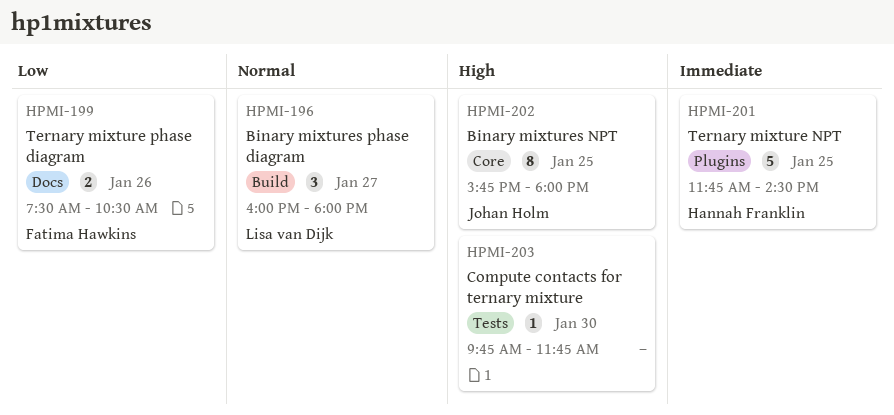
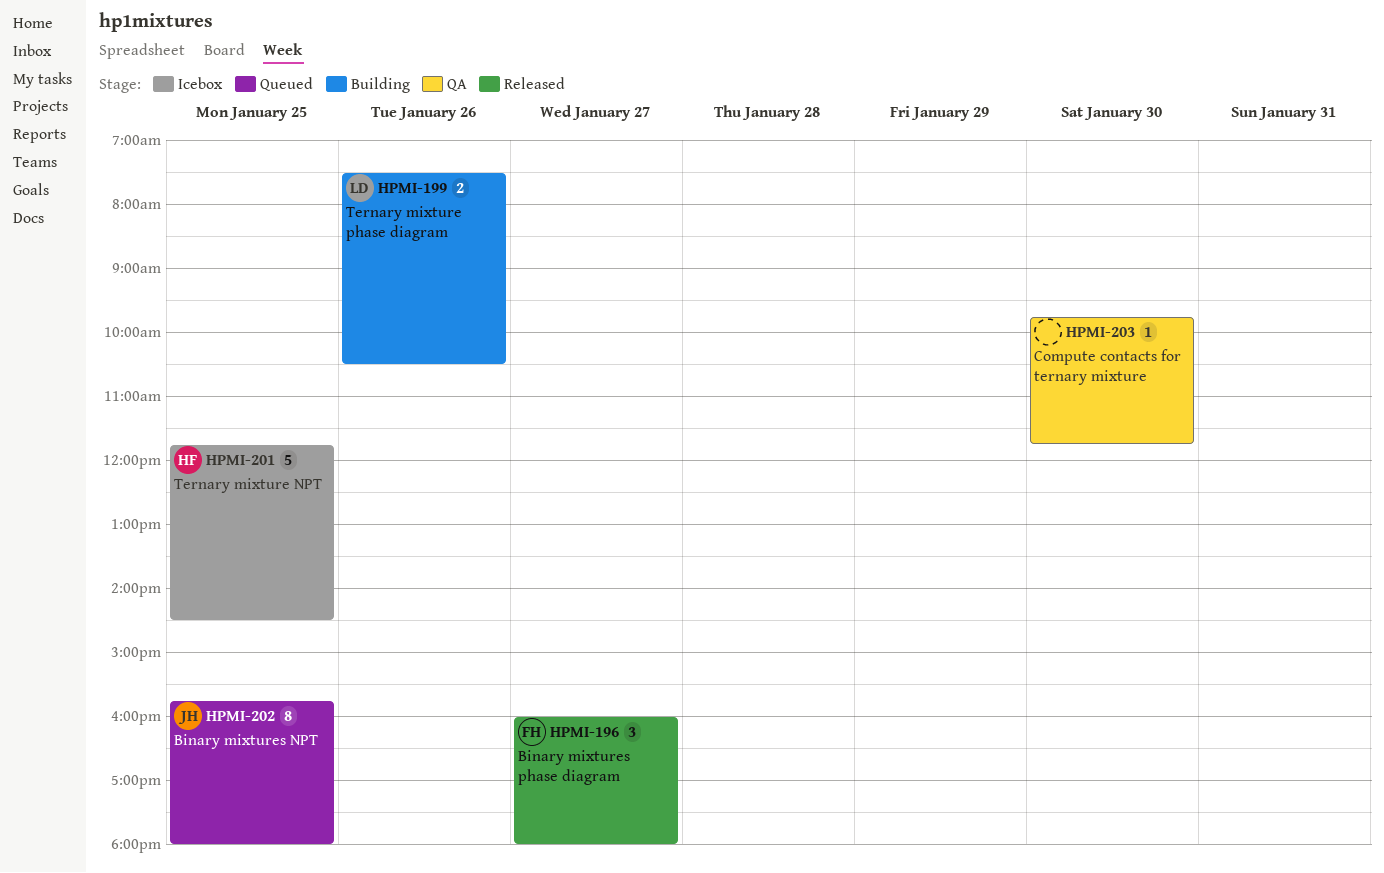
HPMI-196, owner: Lisa van Dijk -> Fatima Hawkins
HPMI-199, owner: Fatima Hawkins -> Lisa van Dijk

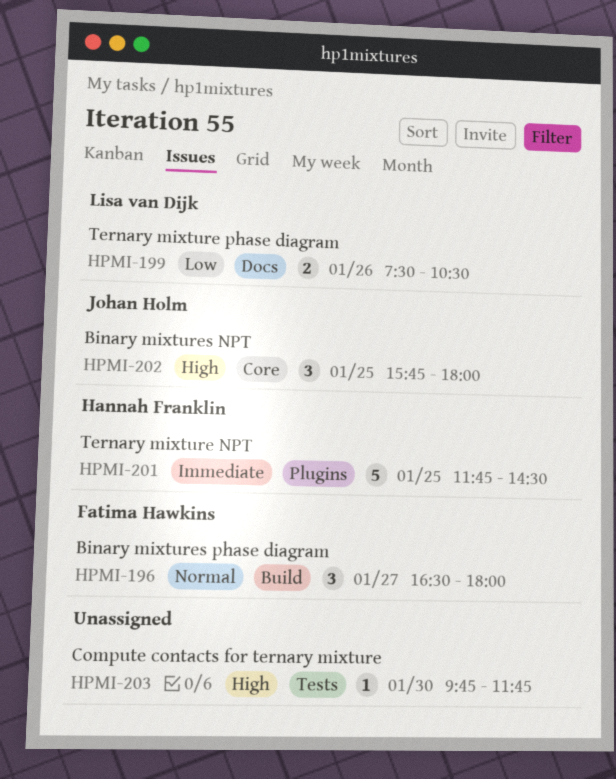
HPMI-196, begins: 16:00 -> 16:30
HPMI-202, estimate: 8 -> 3

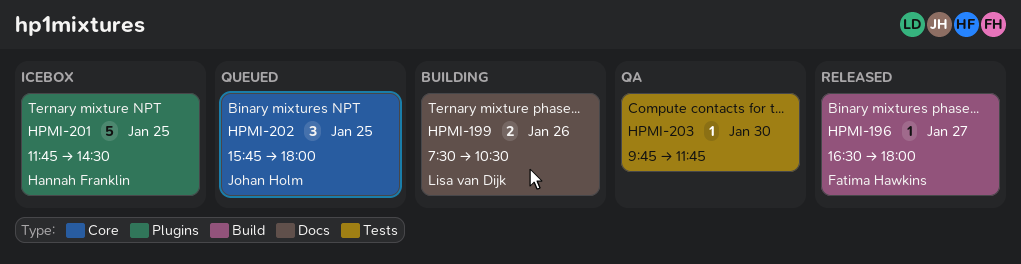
HPMI-196, estimate: 3 -> 1

